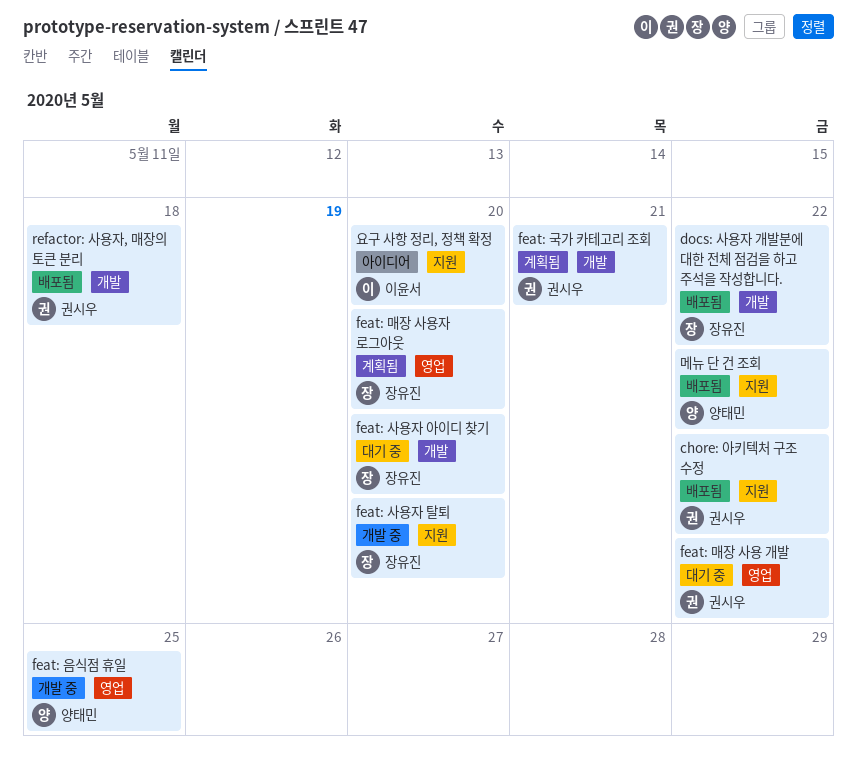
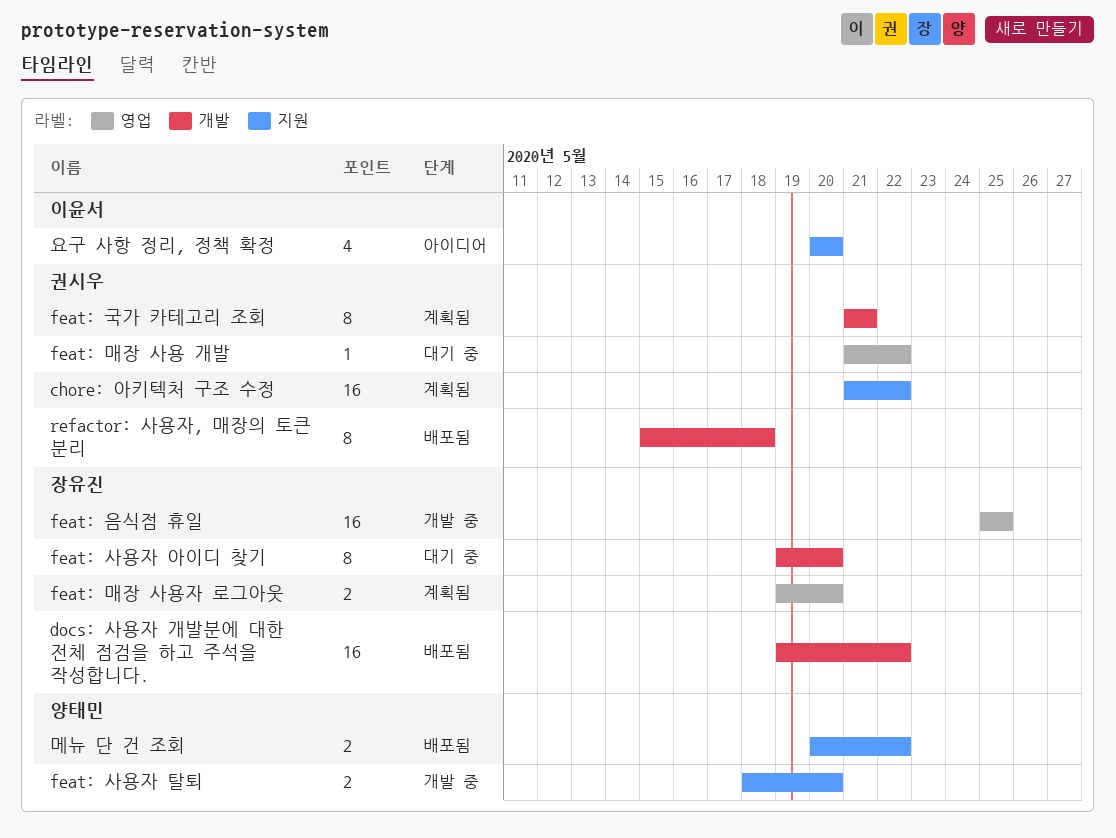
chore: 아키텍처 구조 수정, status: 배포됨 -> 계획됨
feat: 사용자 탈퇴, owner: 장유진 -> 양태민
feat: 음식점 휴일, owner: 양태민 -> 장유진

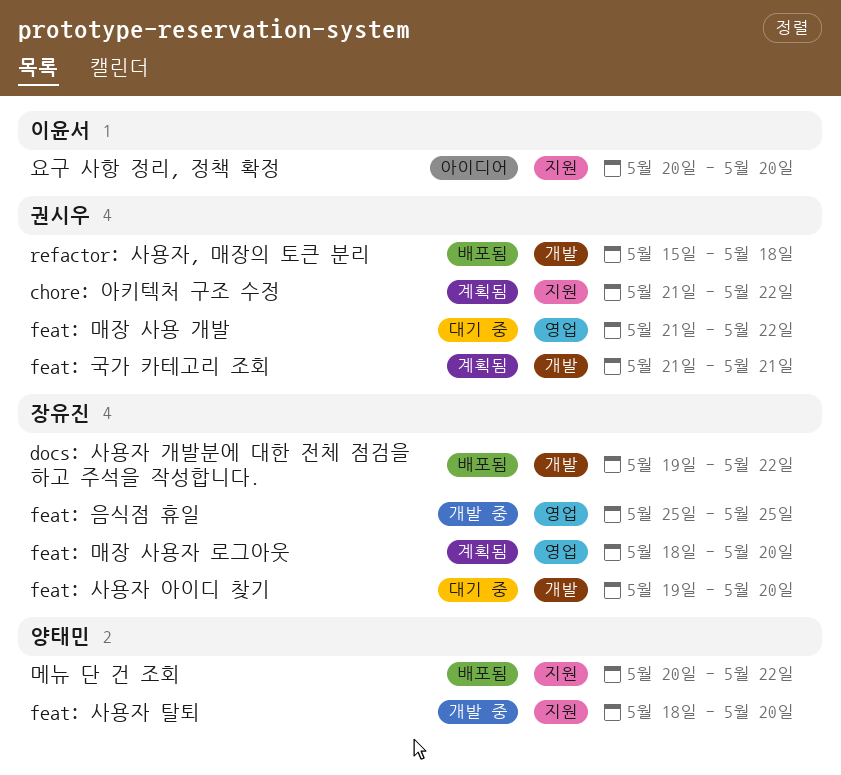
feat: 매장 사용자 로그아웃, start: May 19 -> May 18

